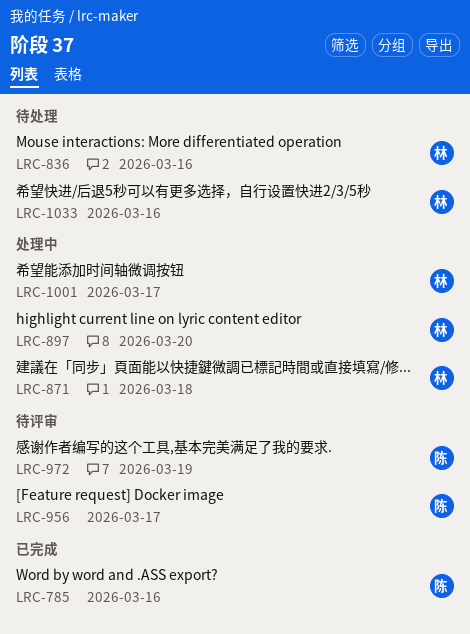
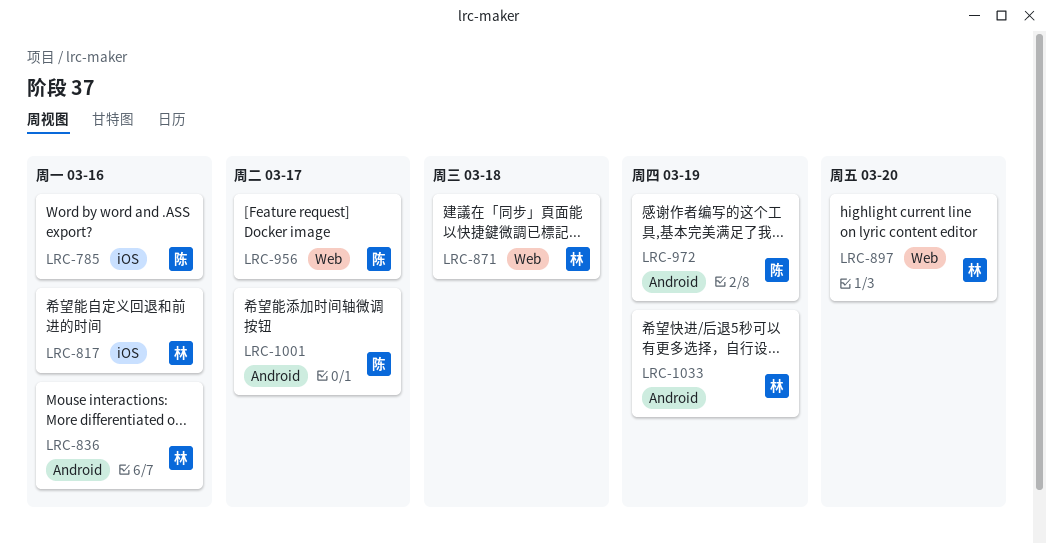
LRC-817: none -> present
LRC-1001, owner: 林 -> 陈
LRC-1033, due: Mar 16 -> Mar 19

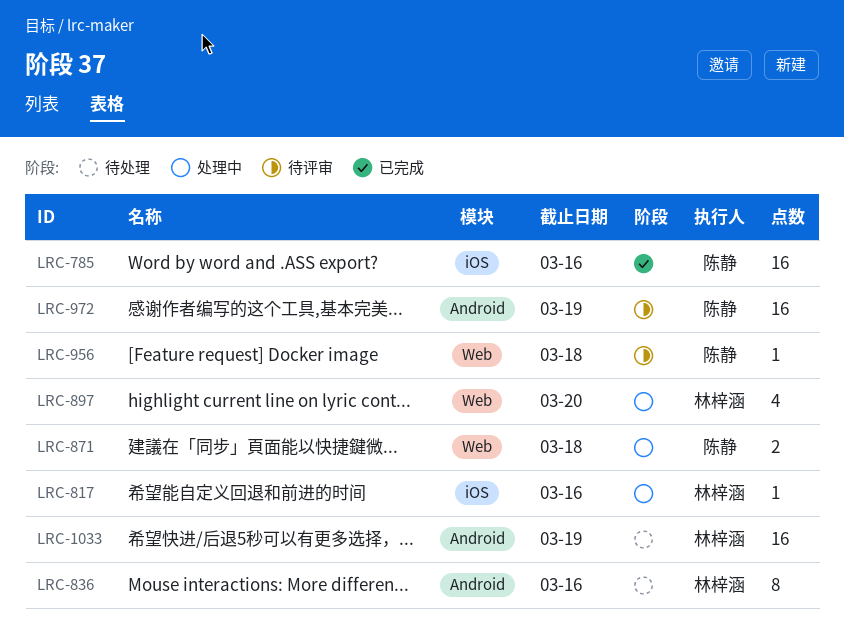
LRC-871, owner: 林梓涵 -> 陈静
LRC-956, due: Mar 17 -> Mar 18
LRC-1001: present -> none

